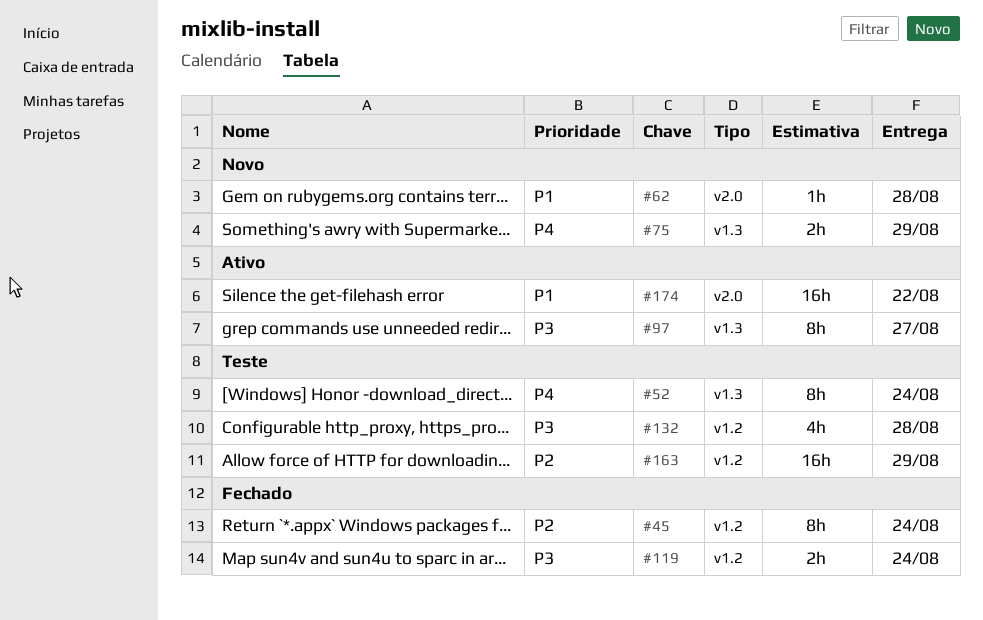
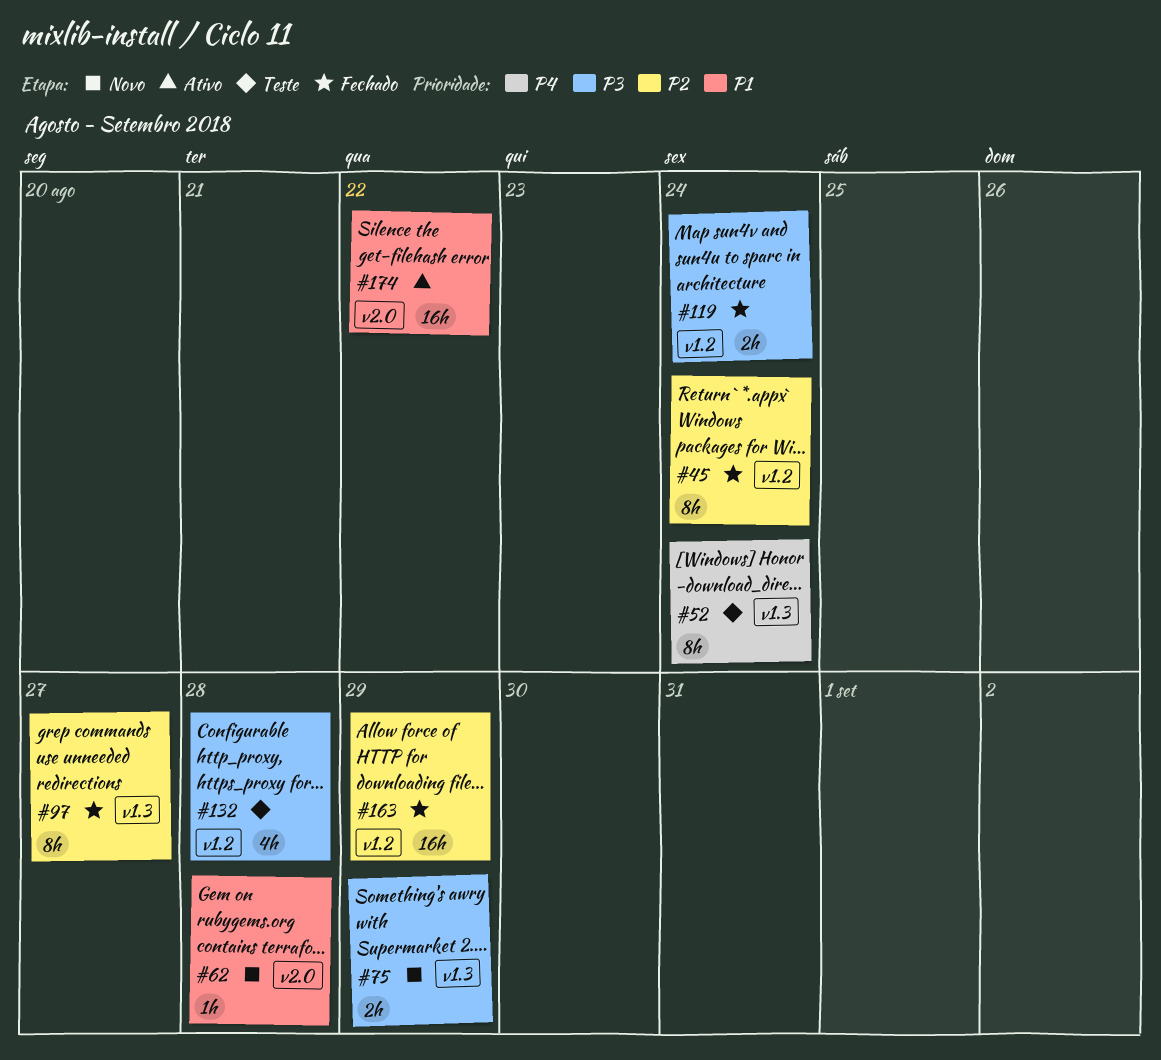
#75, priority: P4 -> P3
#97, status: Ativo -> Fechado
#97, priority: P3 -> P2
#163, status: Teste -> Fechado

